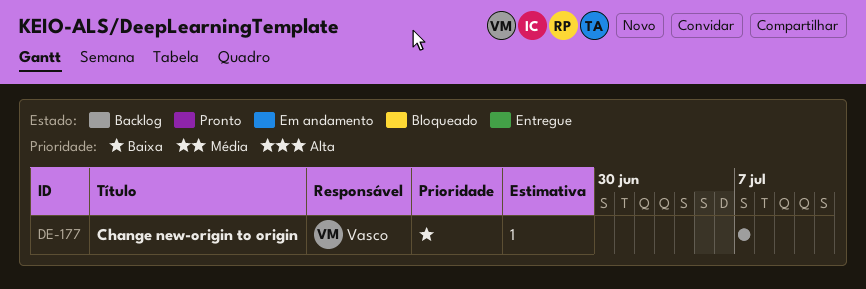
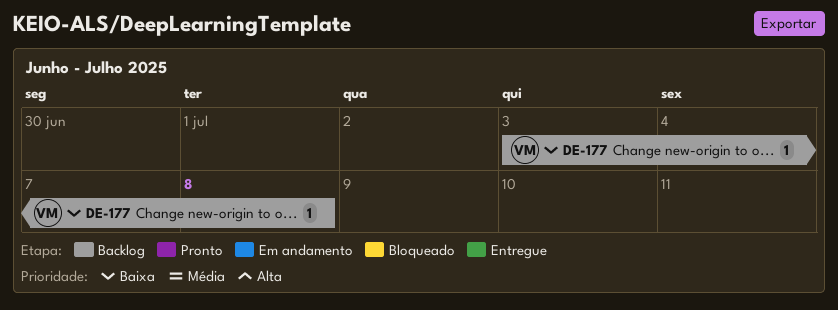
DE-177, start: Jul 7 -> Jul 3
DE-177, due: Jul 7 -> Jul 8

